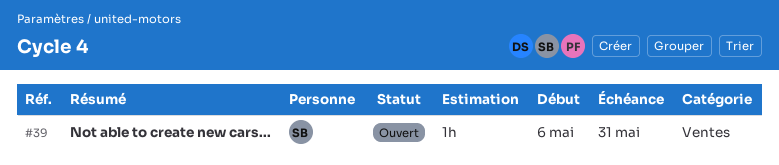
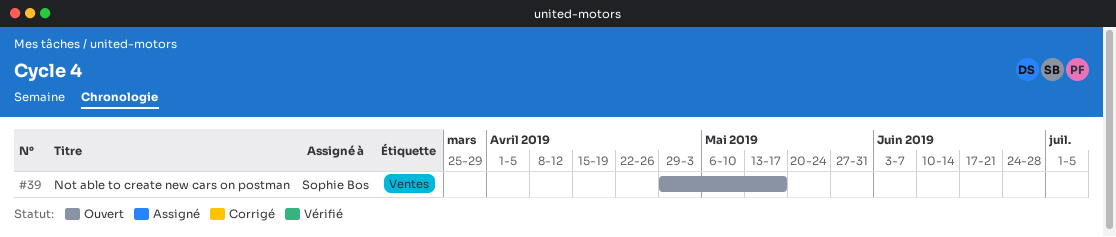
#39, start: May 6 -> Apr 29
#39, due: May 31 -> May 17

